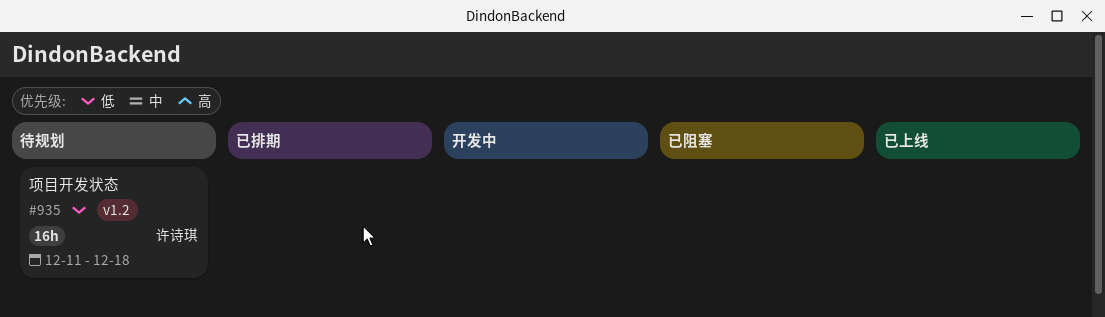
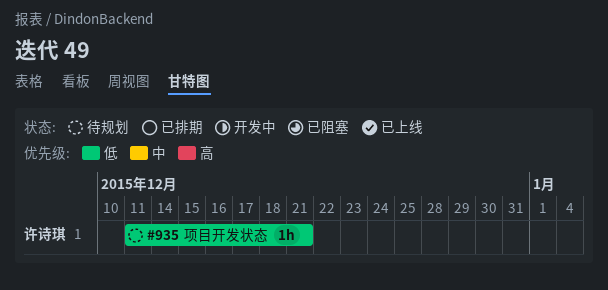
#935, estimate: 16h -> 1h
#935, due: Dec 18 -> Dec 21

